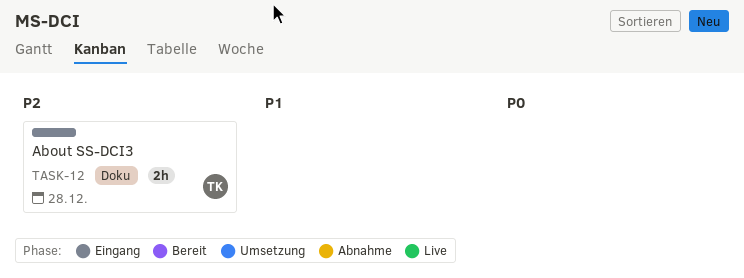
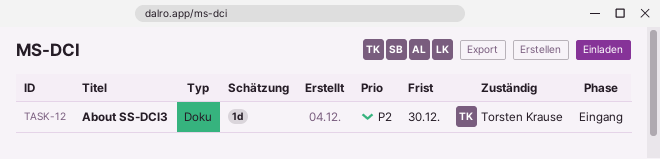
TASK-12, estimate: 2h -> 1d
TASK-12, due: Dec 28 -> Dec 30

